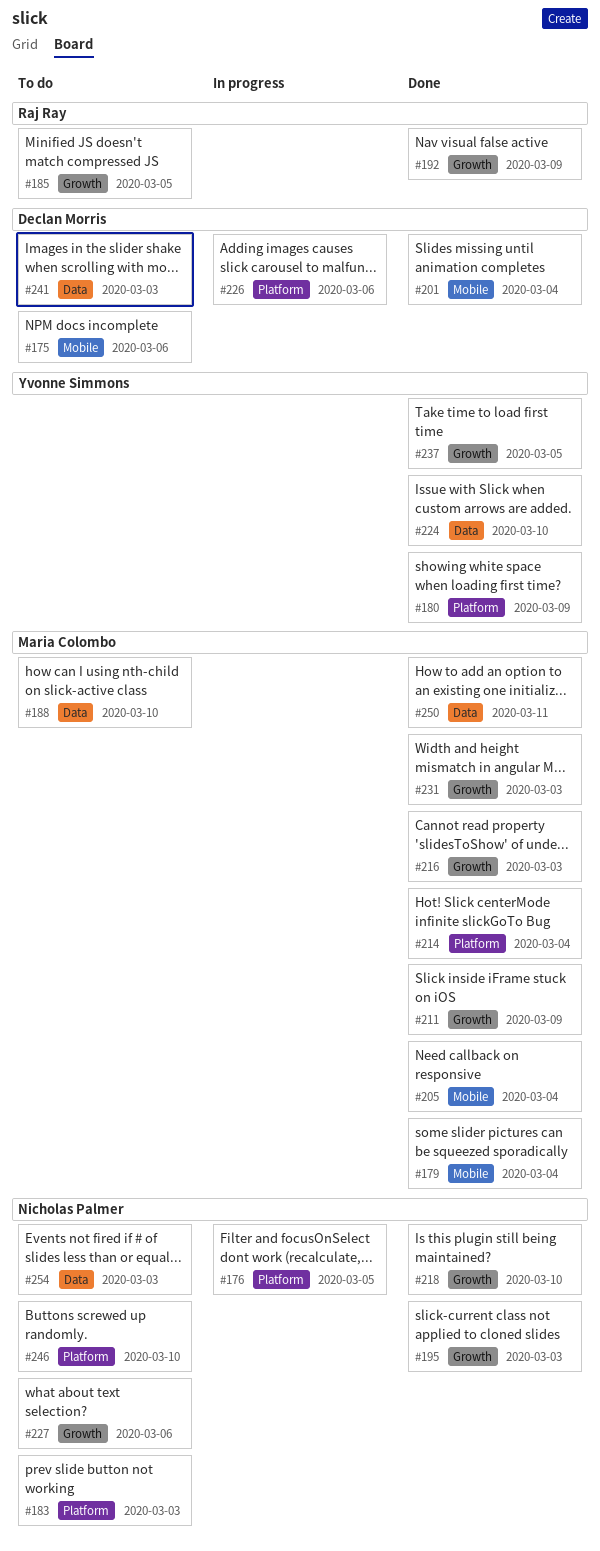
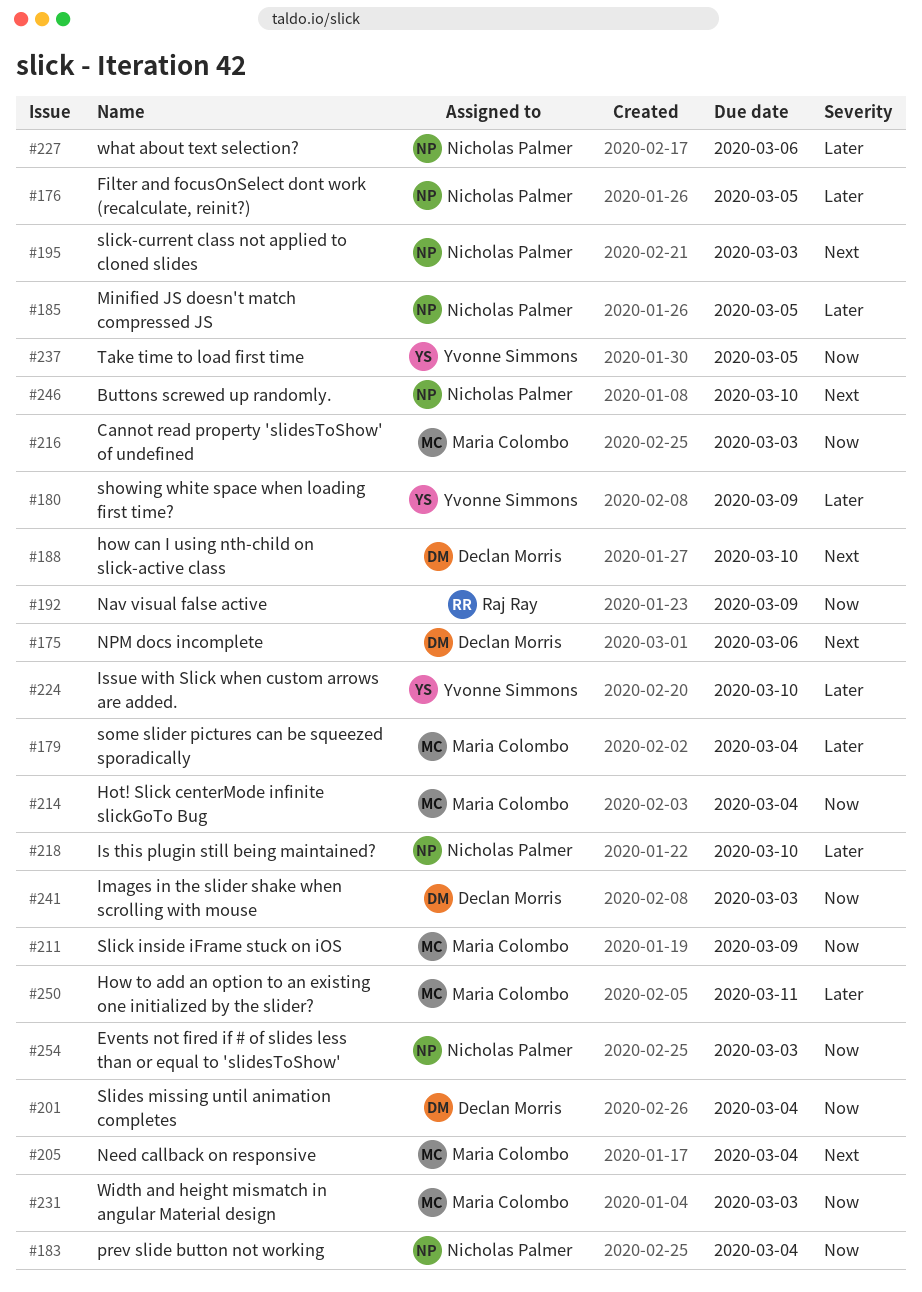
#183, due: Mar 3 -> Mar 4
#185, owner: Raj Ray -> Nicholas Palmer
#188, owner: Maria Colombo -> Declan Morris
#226: present -> none

